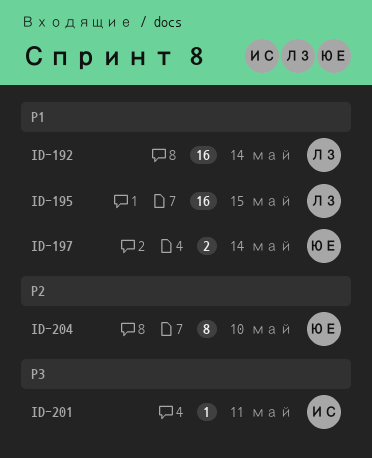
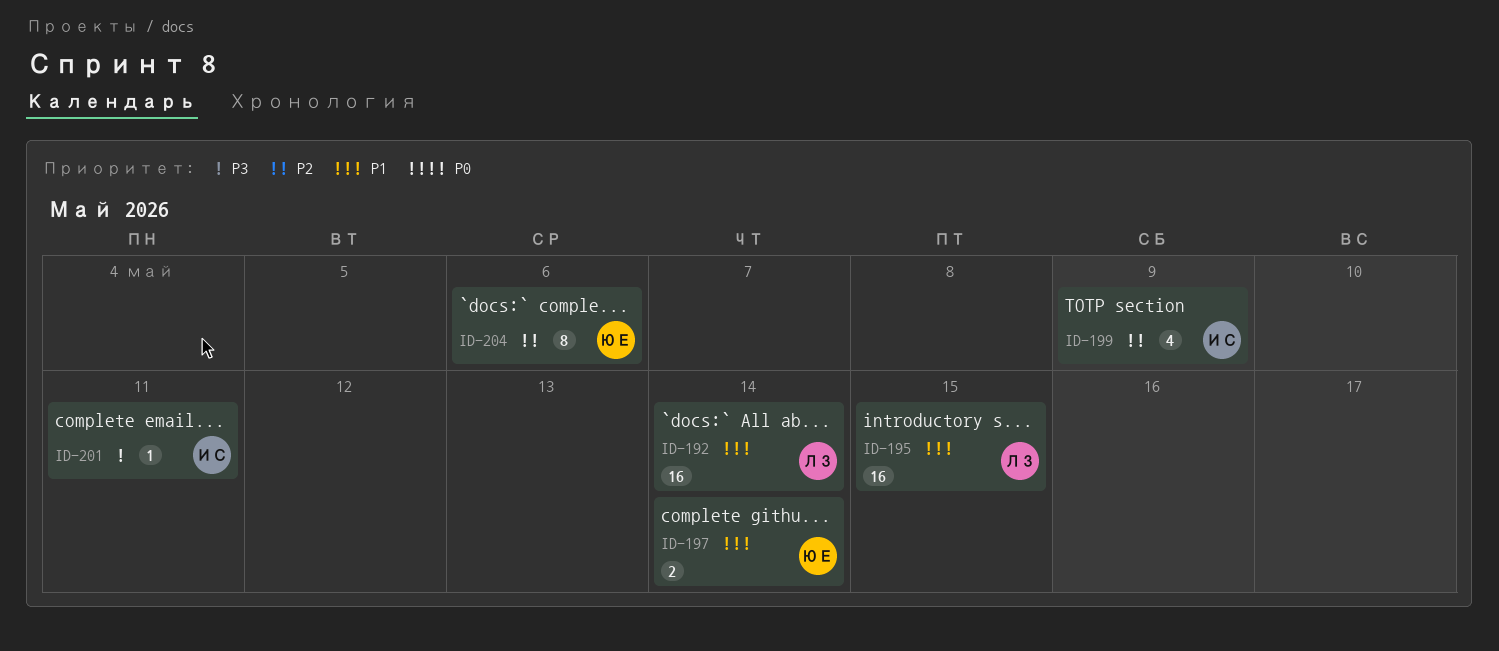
ID-199: none -> present
ID-204, due: May 10 -> May 6

